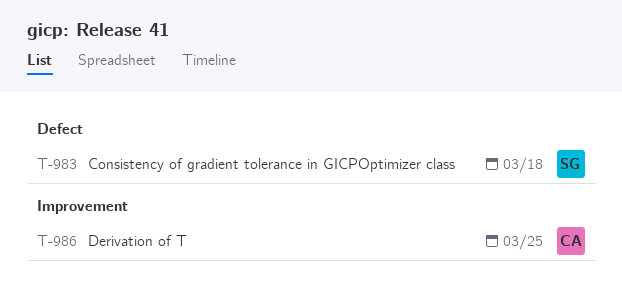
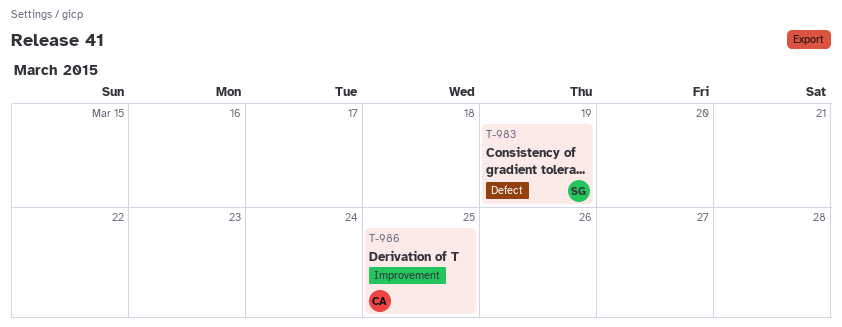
T-983, due: Mar 18 -> Mar 19

